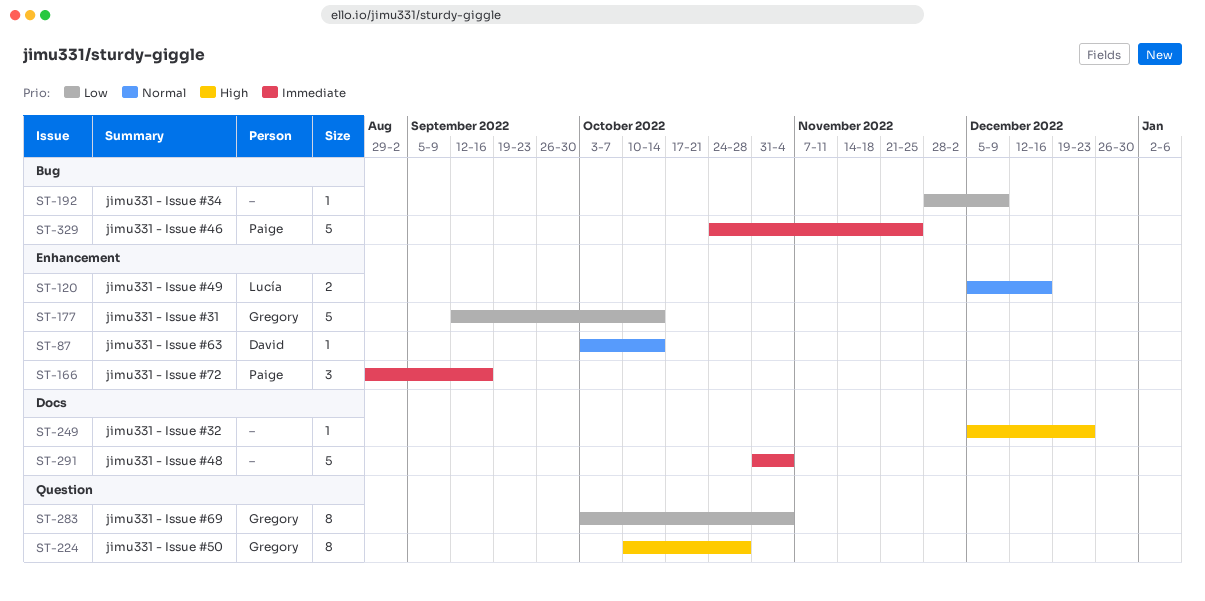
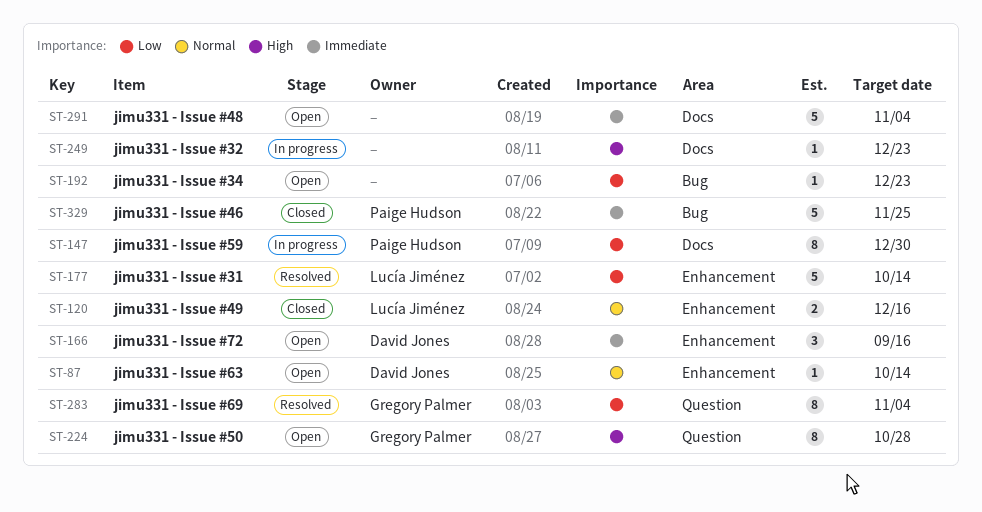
ST-147: none -> present
ST-166, owner: Paige Hudson -> David Jones
ST-177, owner: Gregory Palmer -> Lucía Jiménez
ST-192, due: Dec 9 -> Dec 23

